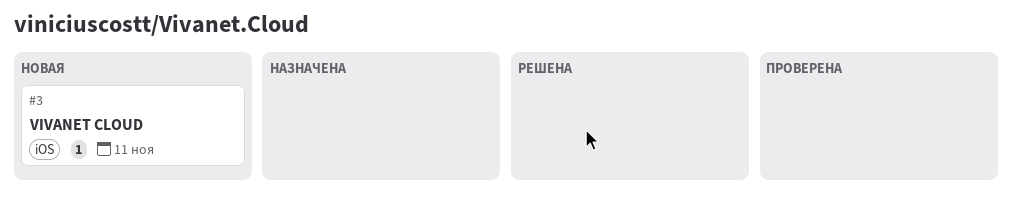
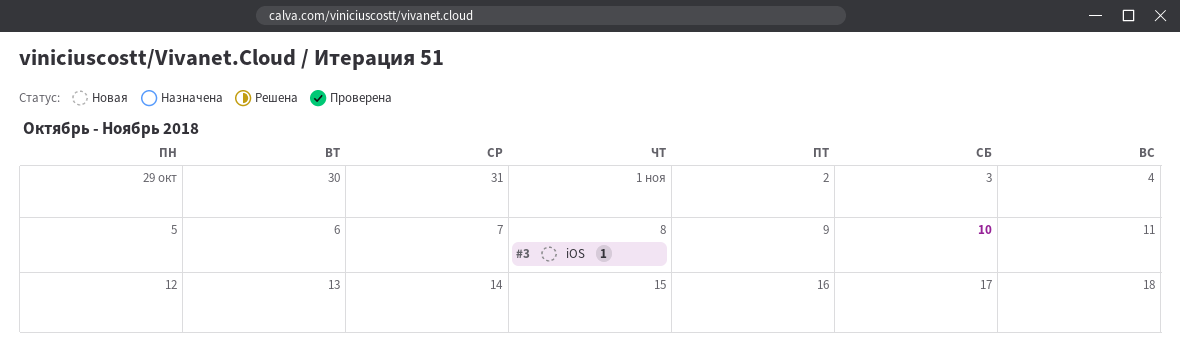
#3, due: Nov 11 -> Nov 8

